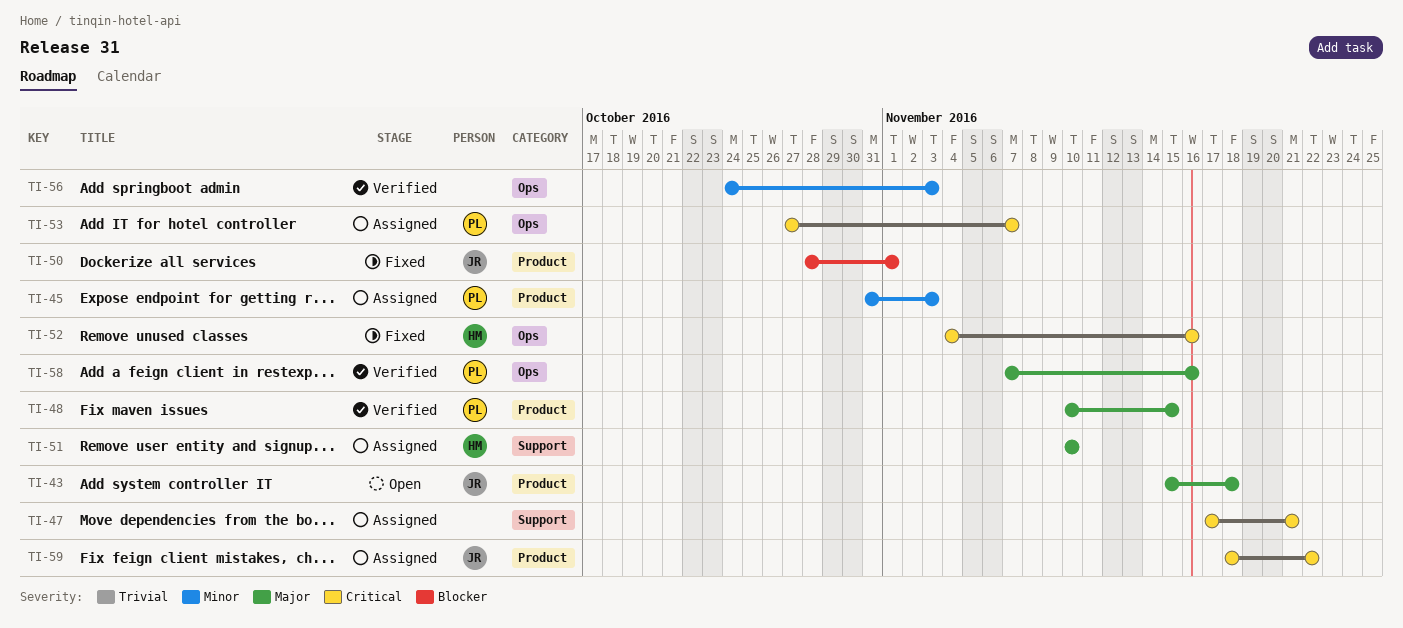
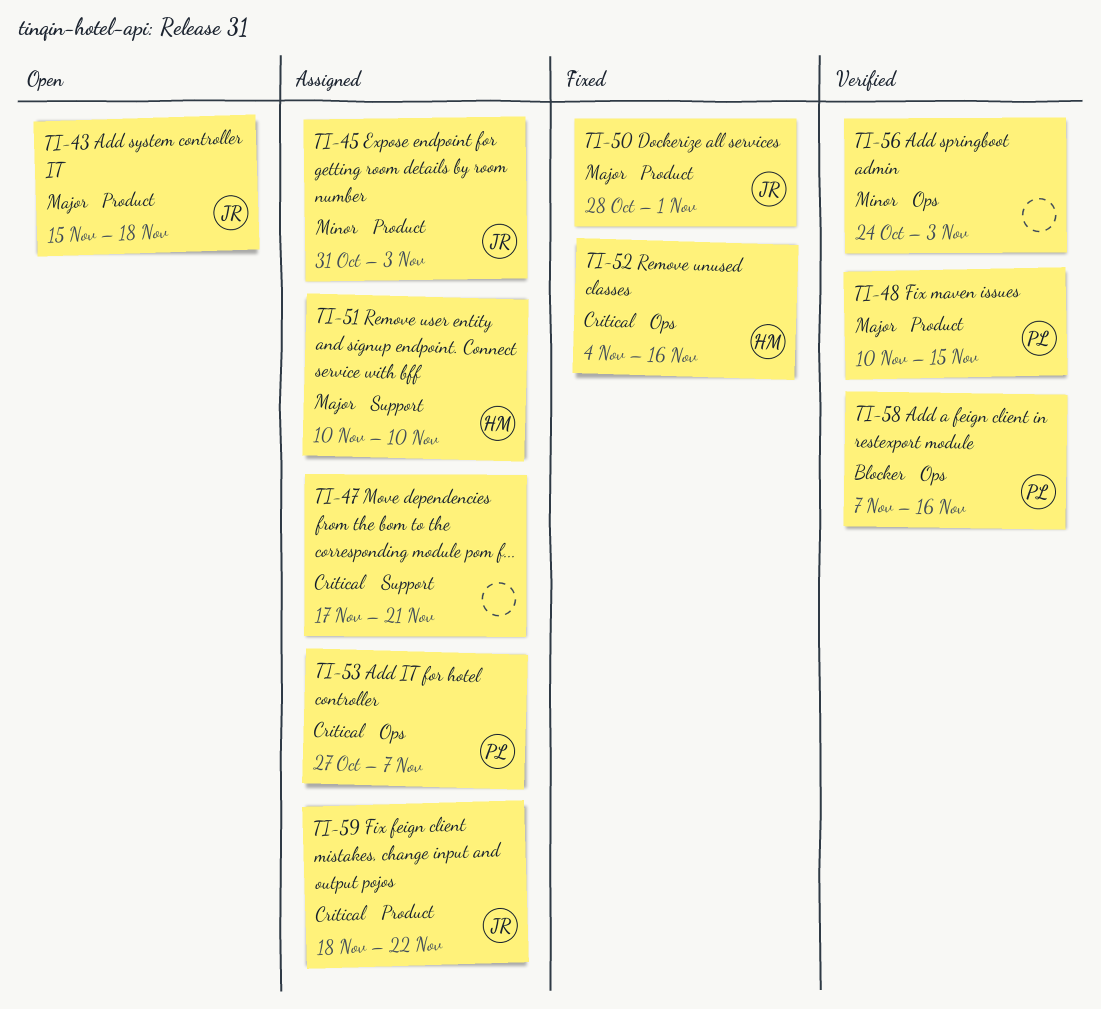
TI-45, owner: PL -> JR
TI-50, priority: Blocker -> Major
TI-58, priority: Major -> Blocker

